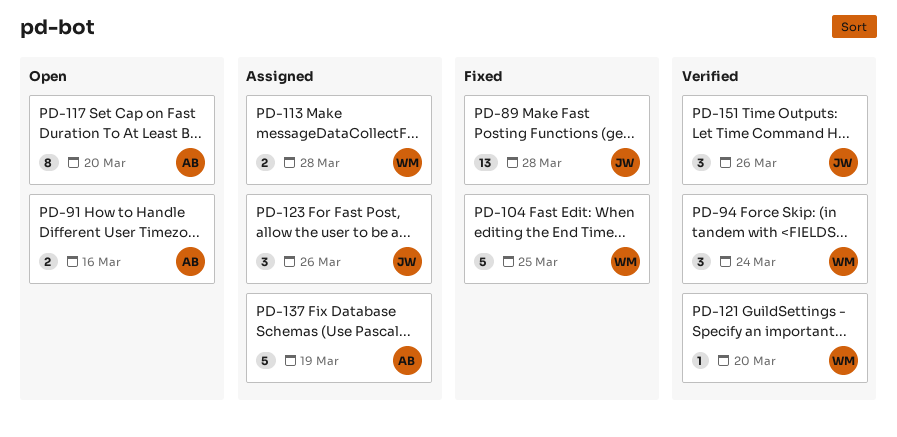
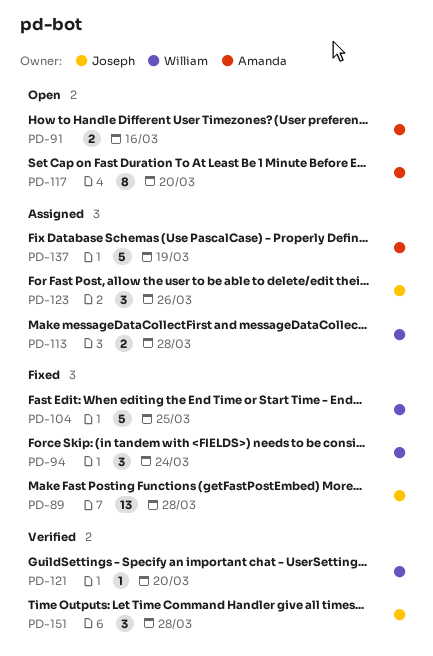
PD-94, status: Verified -> Fixed
PD-151, due: Mar 26 -> Mar 28

